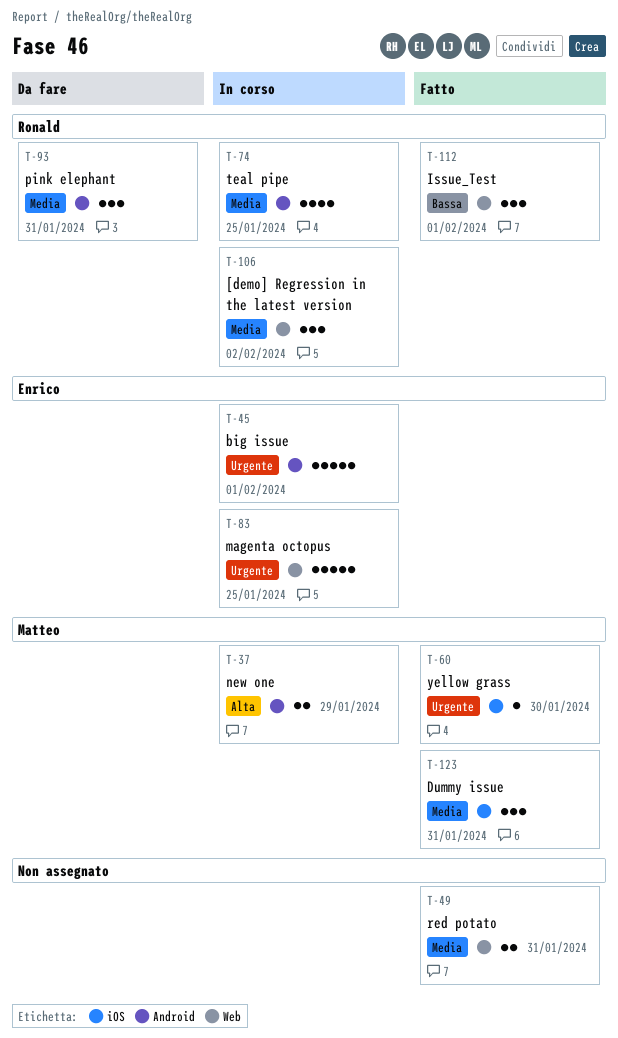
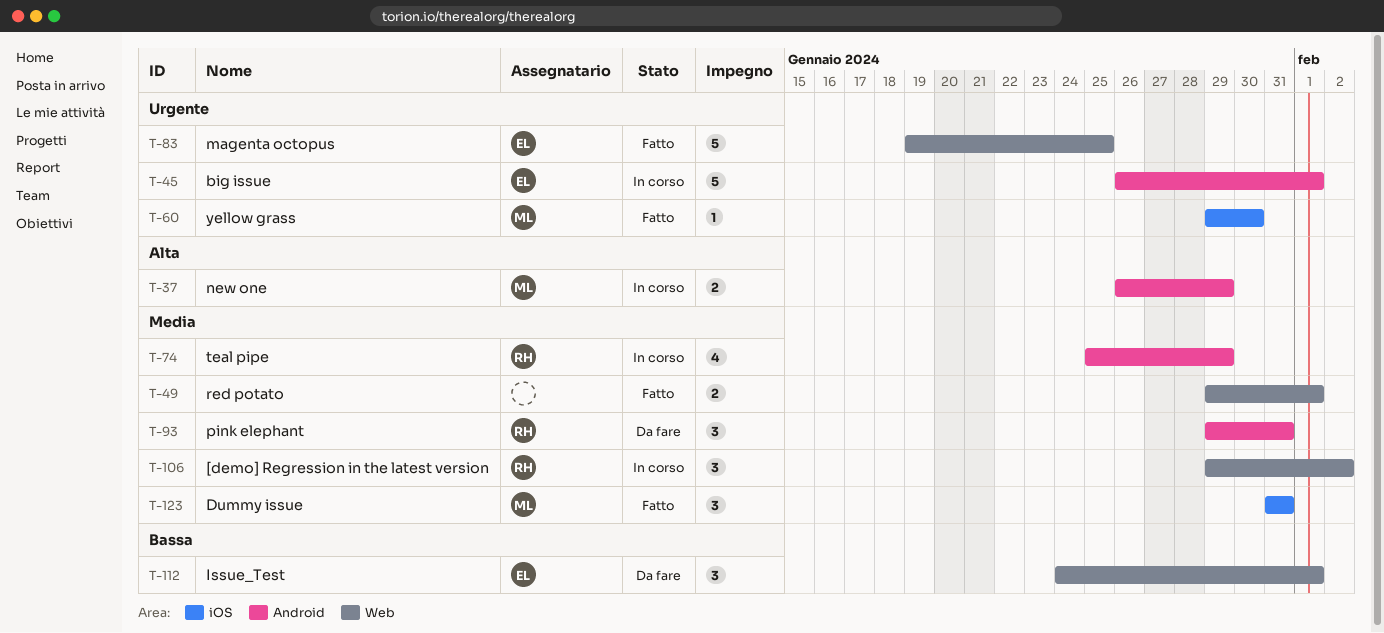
T-49, due: Jan 31 -> Feb 1
T-74, due: Jan 25 -> Jan 29
T-83, status: In corso -> Fatto
T-112, status: Fatto -> Da fare
T-112, owner: Ronald -> Enrico

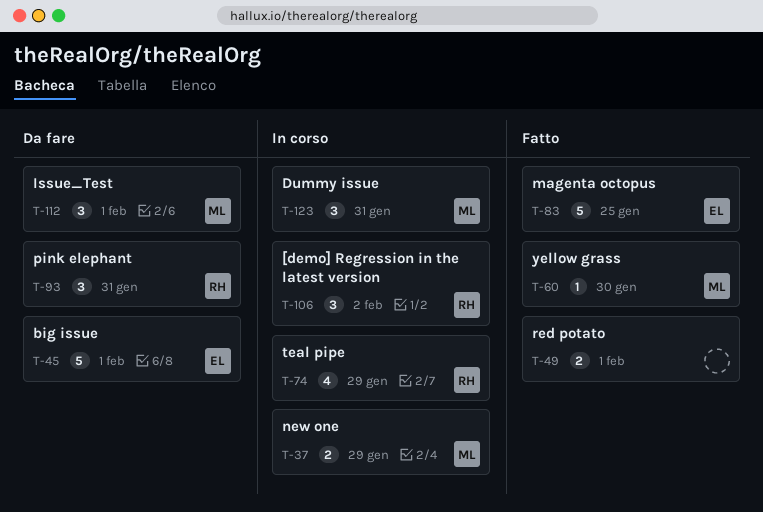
T-45, status: In corso -> Da fare
T-112, owner: EL -> ML
T-123, status: Fatto -> In corso

